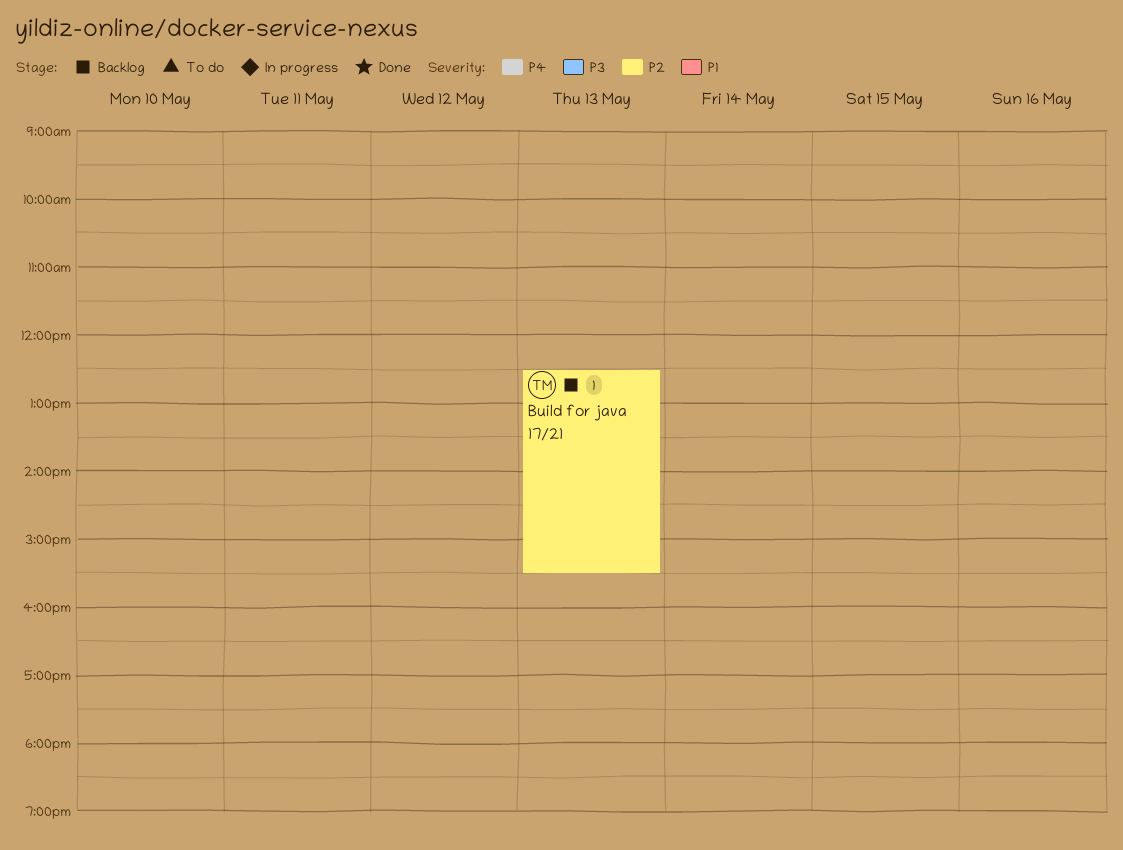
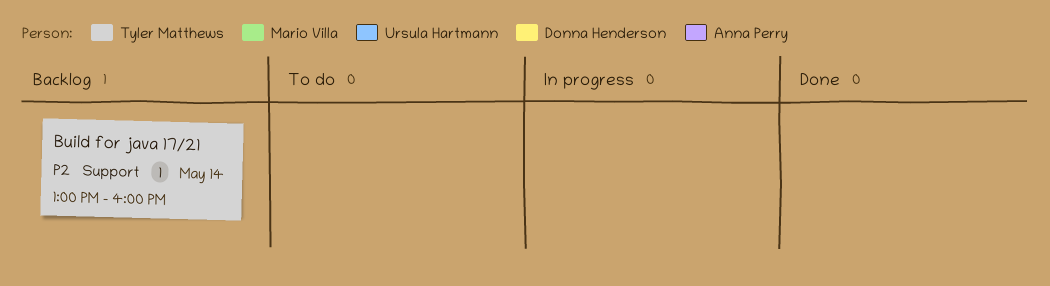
Build for java 17/21, day: May 13 -> May 14
Build for java 17/21, begins: 12:30 -> 13:00
Build for java 17/21, ends: 15:30 -> 16:00

